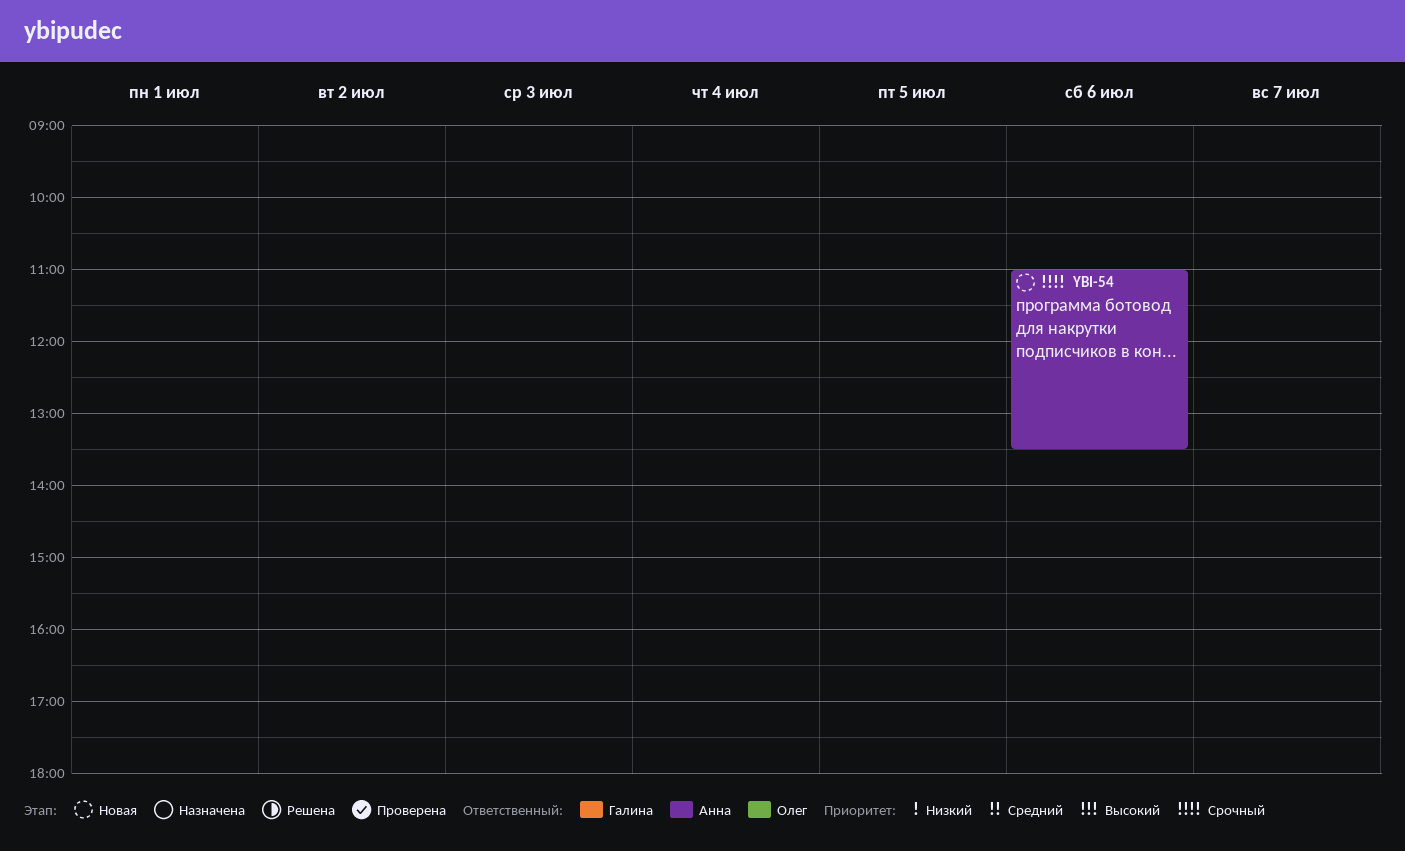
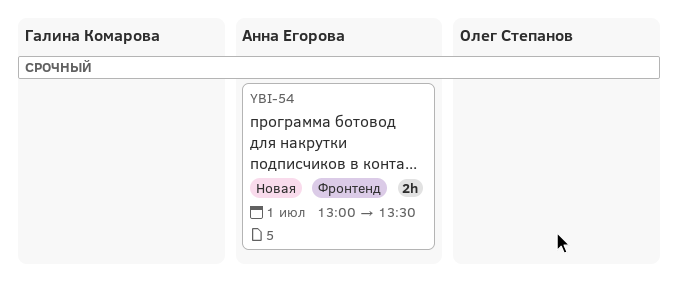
YBI-54, day: Jul 6 -> Jul 1
YBI-54, begins: 11:00 -> 13:00

